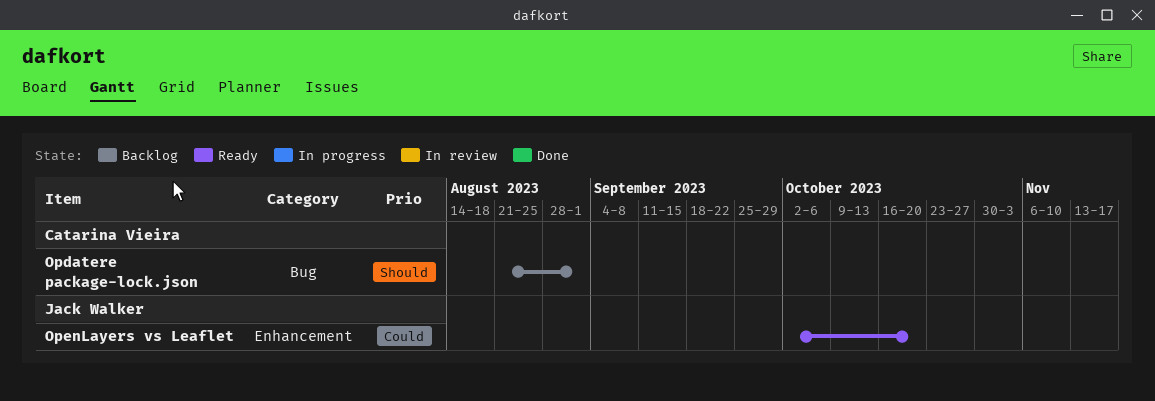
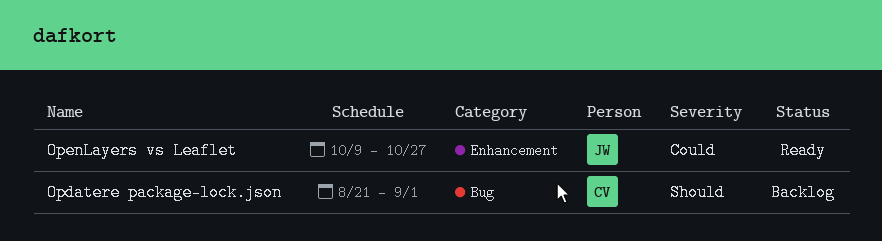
OpenLayers vs Leaflet, start: Oct 2 -> Oct 9
OpenLayers vs Leaflet, due: Oct 20 -> Oct 27

